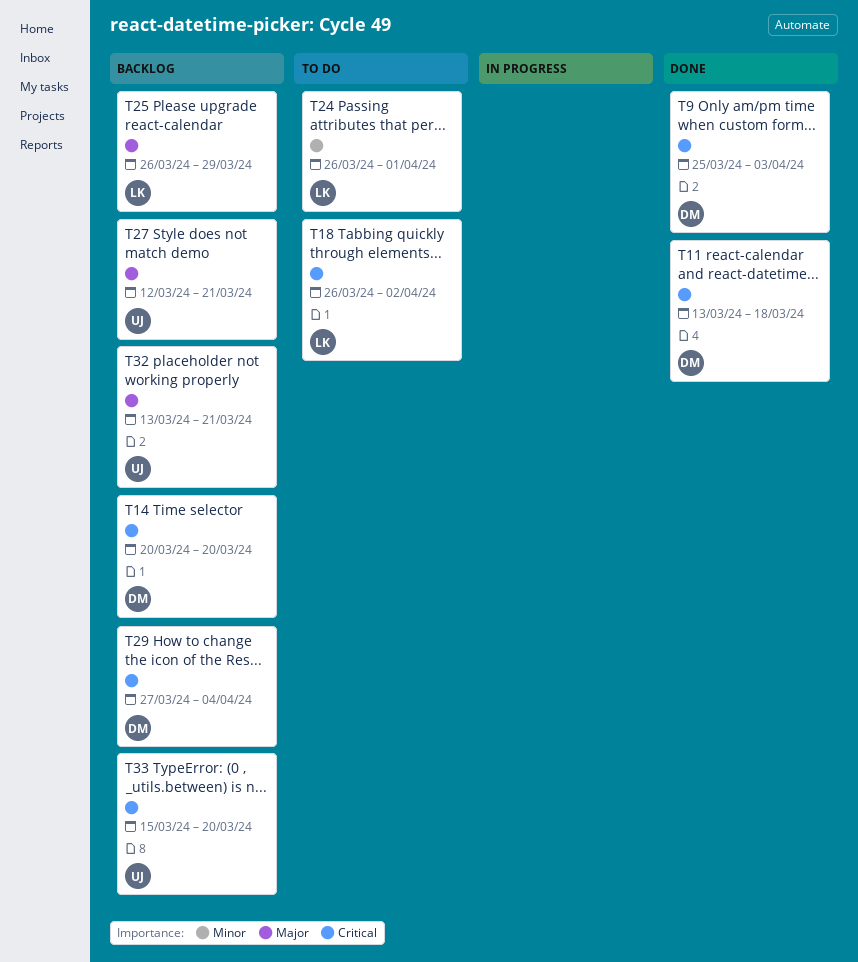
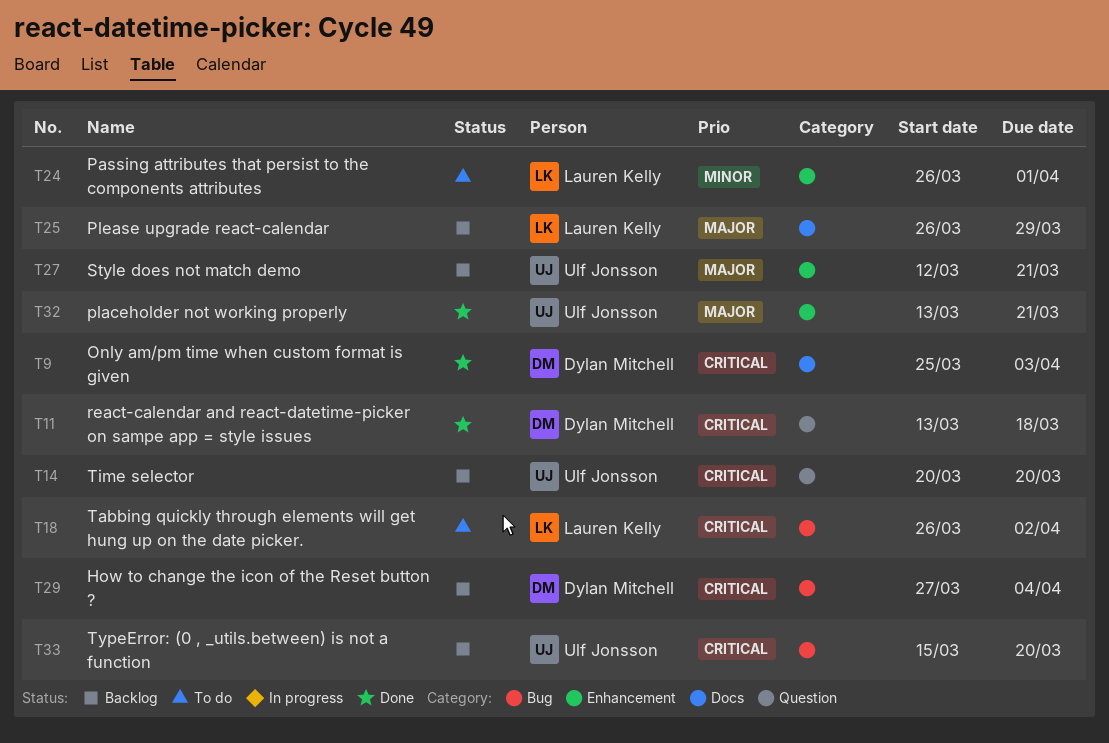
T14, owner: Dylan Mitchell -> Ulf Jonsson
T32, status: Backlog -> Done

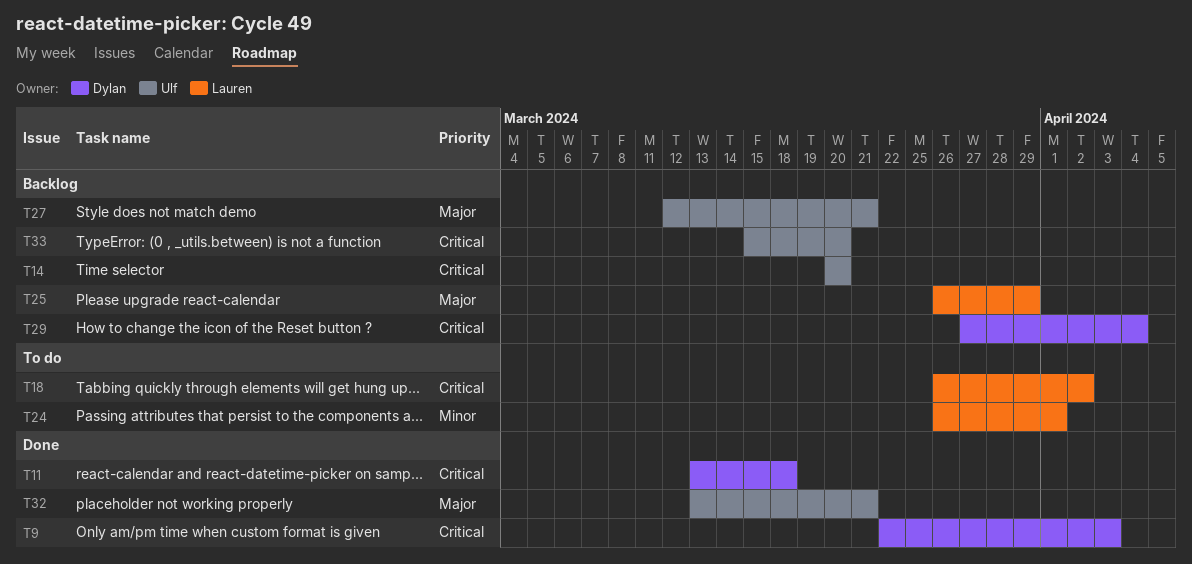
T9, start: Mar 25 -> Mar 22

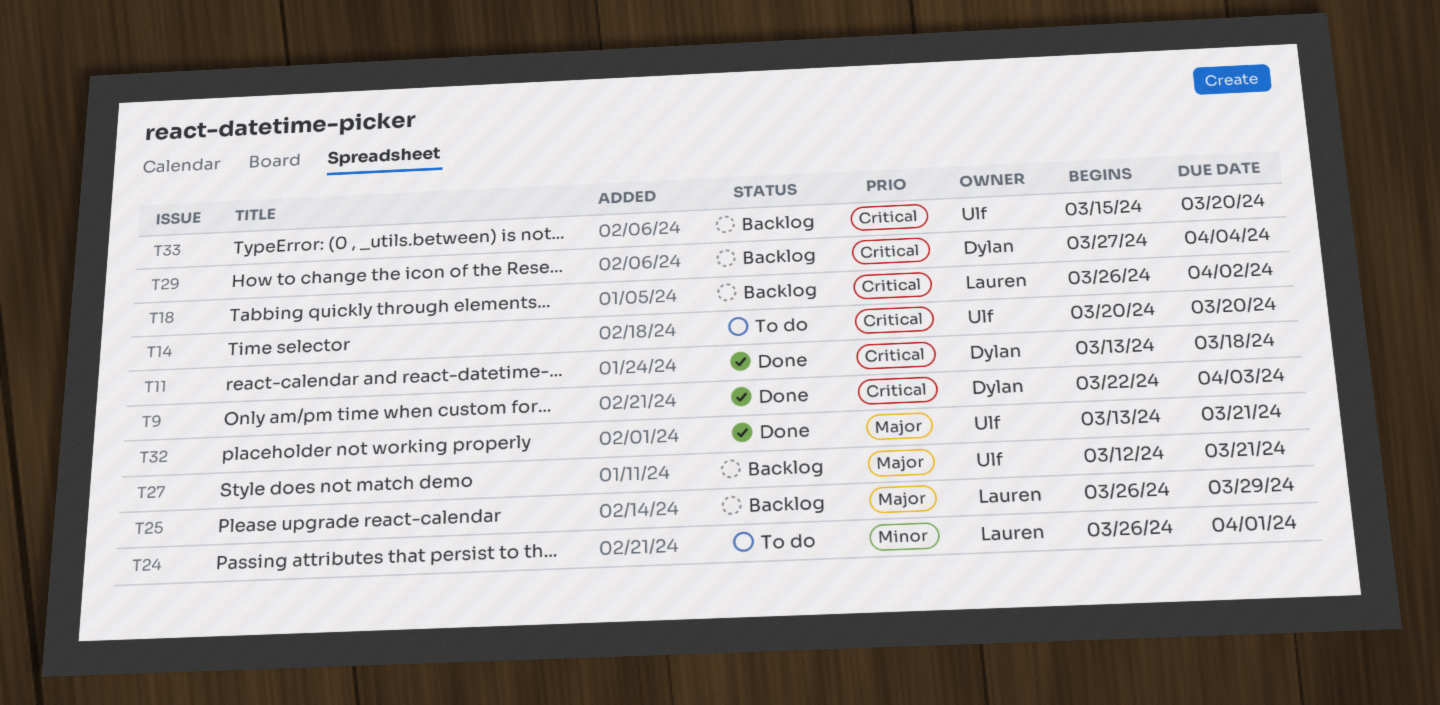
T14, status: Backlog -> To do
T18, status: To do -> Backlog

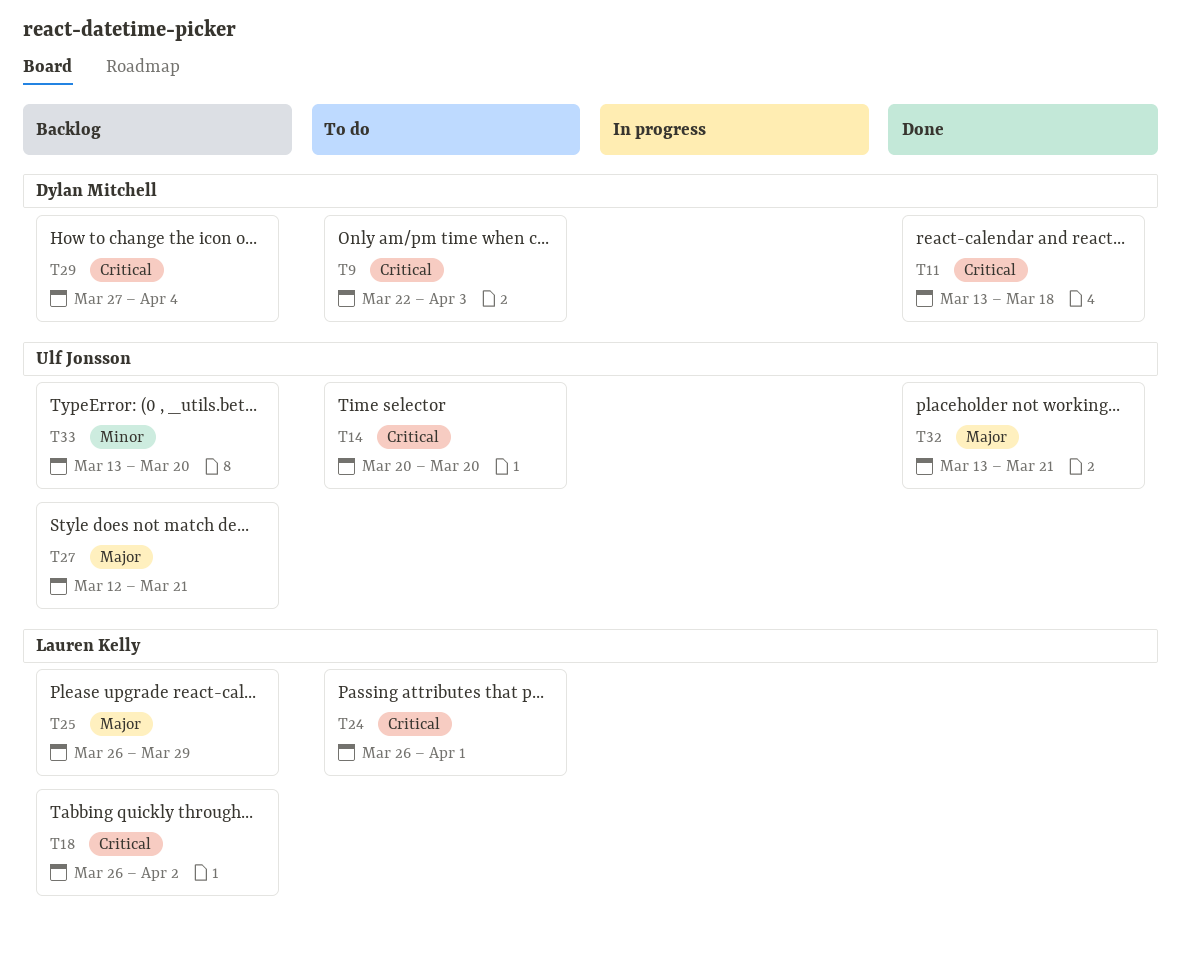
T9, status: Done -> To do
T24, priority: Minor -> Critical
T33, priority: Critical -> Minor
T33, start: Mar 15 -> Mar 13

